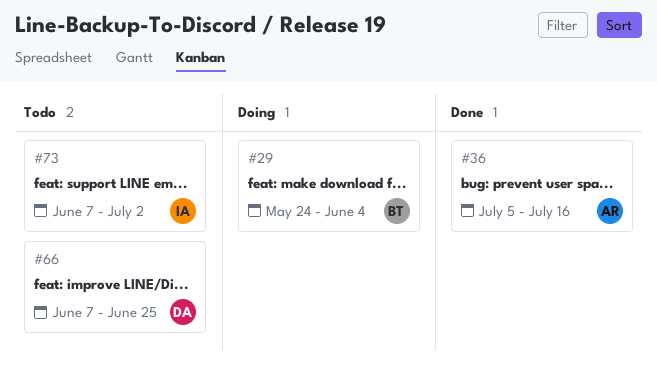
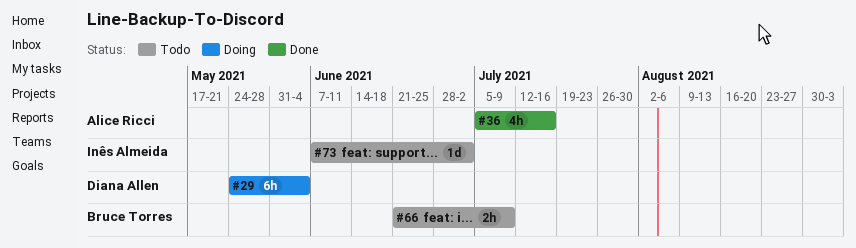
#29, owner: Bruce Torres -> Diana Allen
#66, owner: Diana Allen -> Bruce Torres
#66, start: Jun 7 -> Jun 21
#66, due: Jun 25 -> Jul 9

